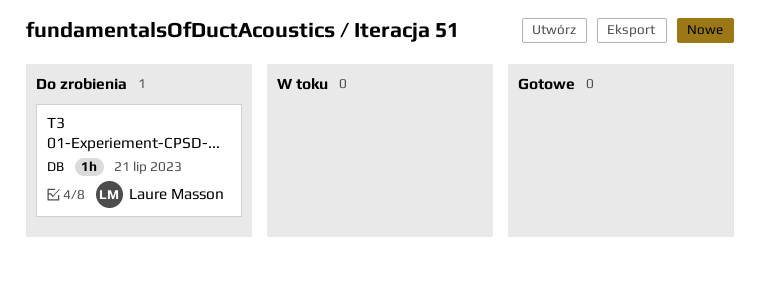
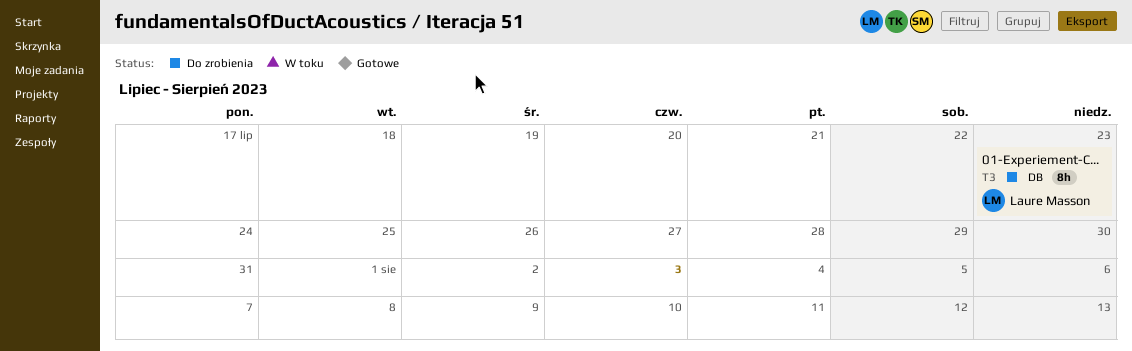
T3, estimate: 1h -> 8h
T3, due: Jul 21 -> Jul 23

